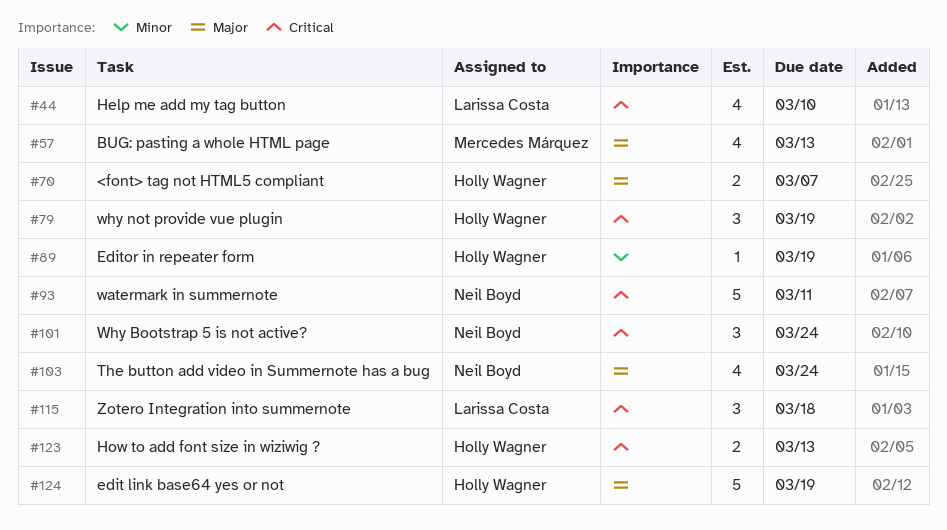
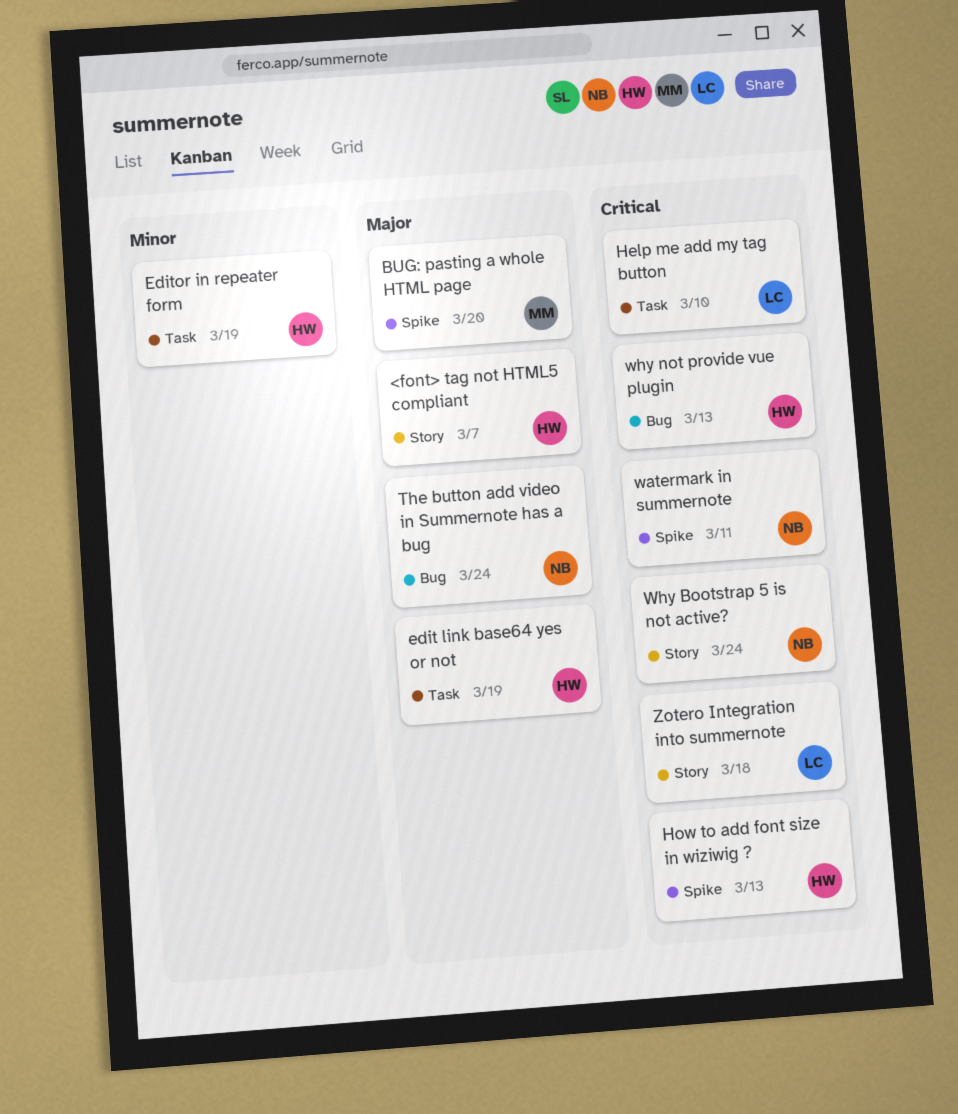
BUG: pasting a whole HTML page, due: Mar 13 -> Mar 20
why not provide vue plugin, due: Mar 19 -> Mar 13

